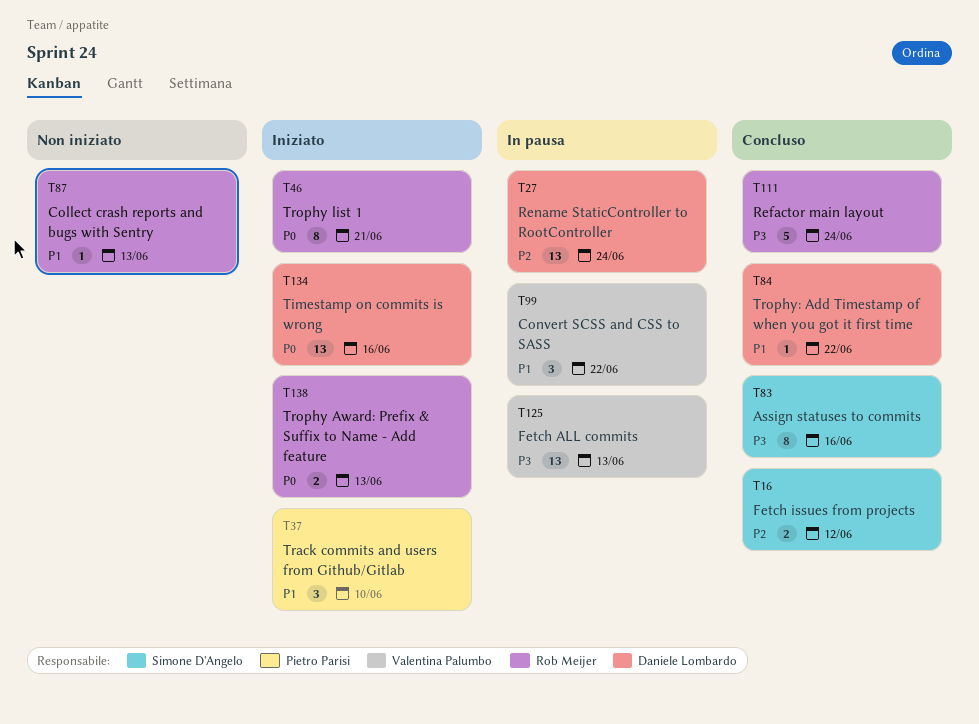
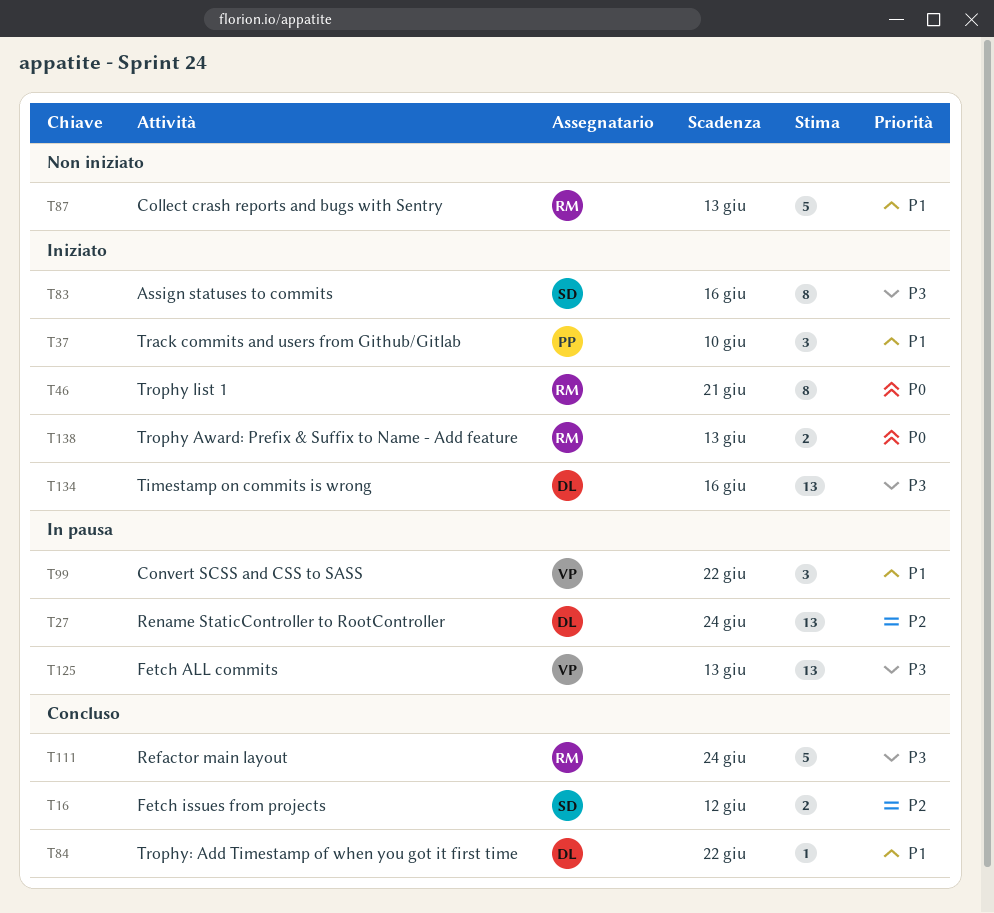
T83, status: Concluso -> Iniziato
T87, estimate: 1 -> 5
T134, priority: P0 -> P3

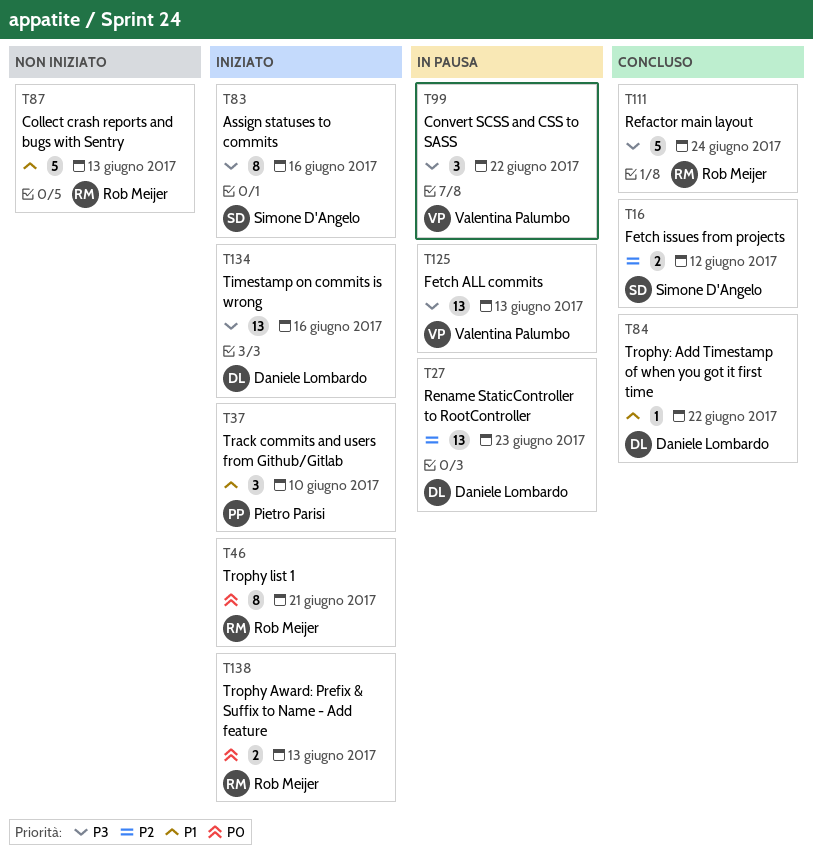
T27, due: Jun 24 -> Jun 23
T99, priority: P1 -> P3

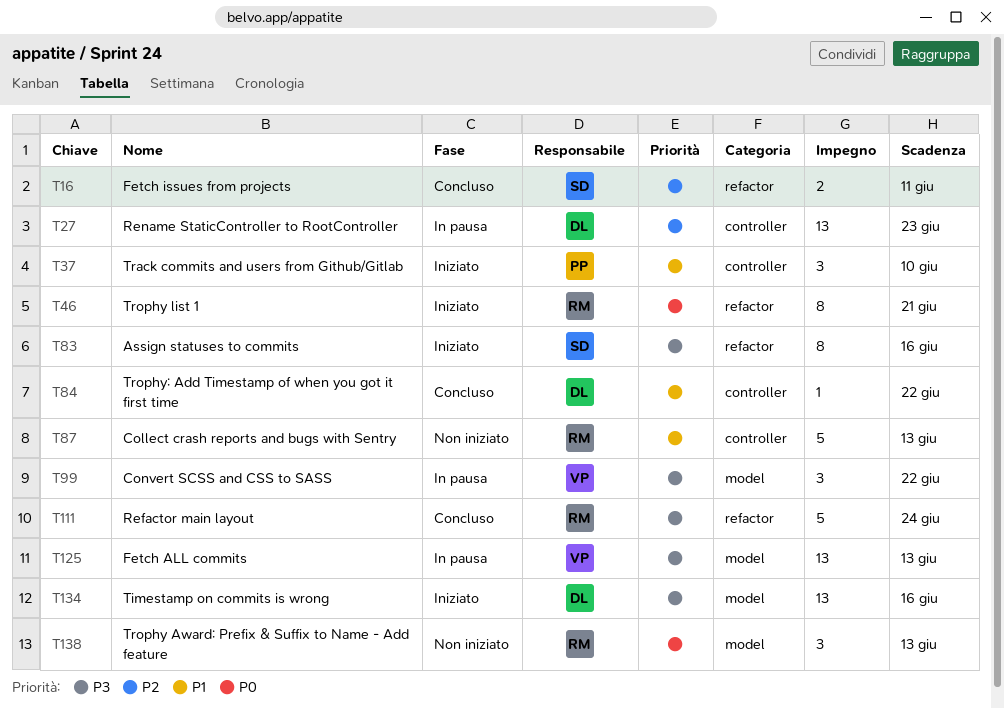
T16, due: Jun 12 -> Jun 11
T138, status: Iniziato -> Non iniziato
T138, estimate: 2 -> 3

